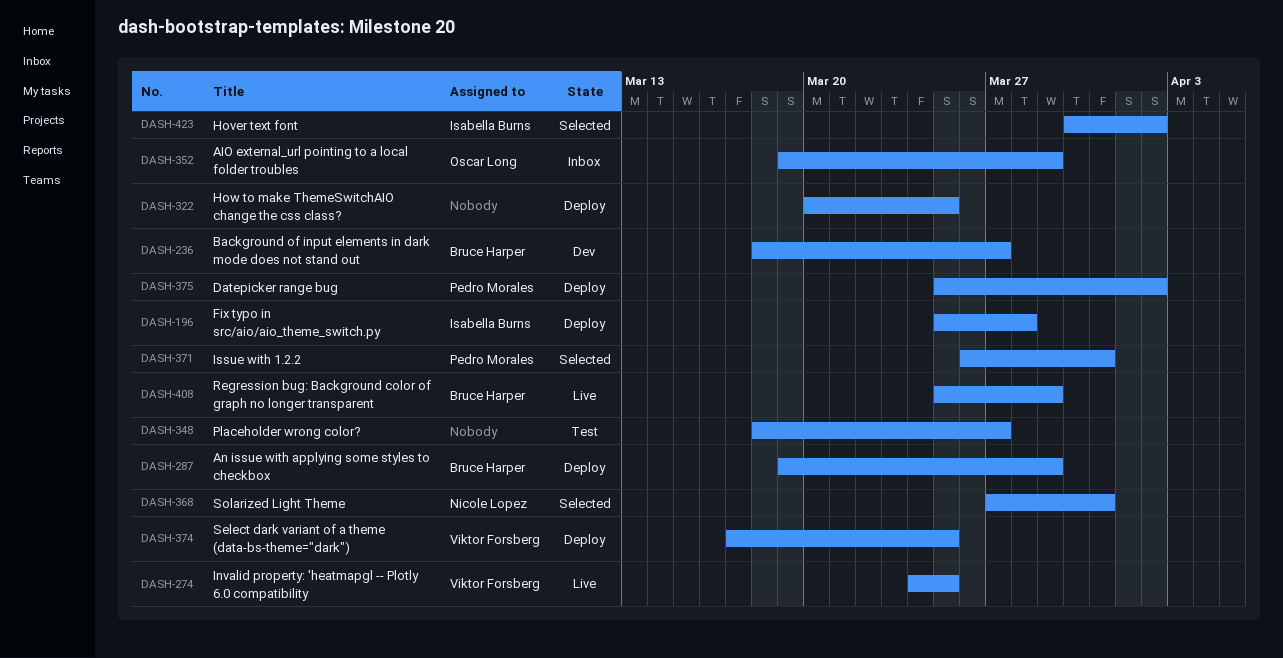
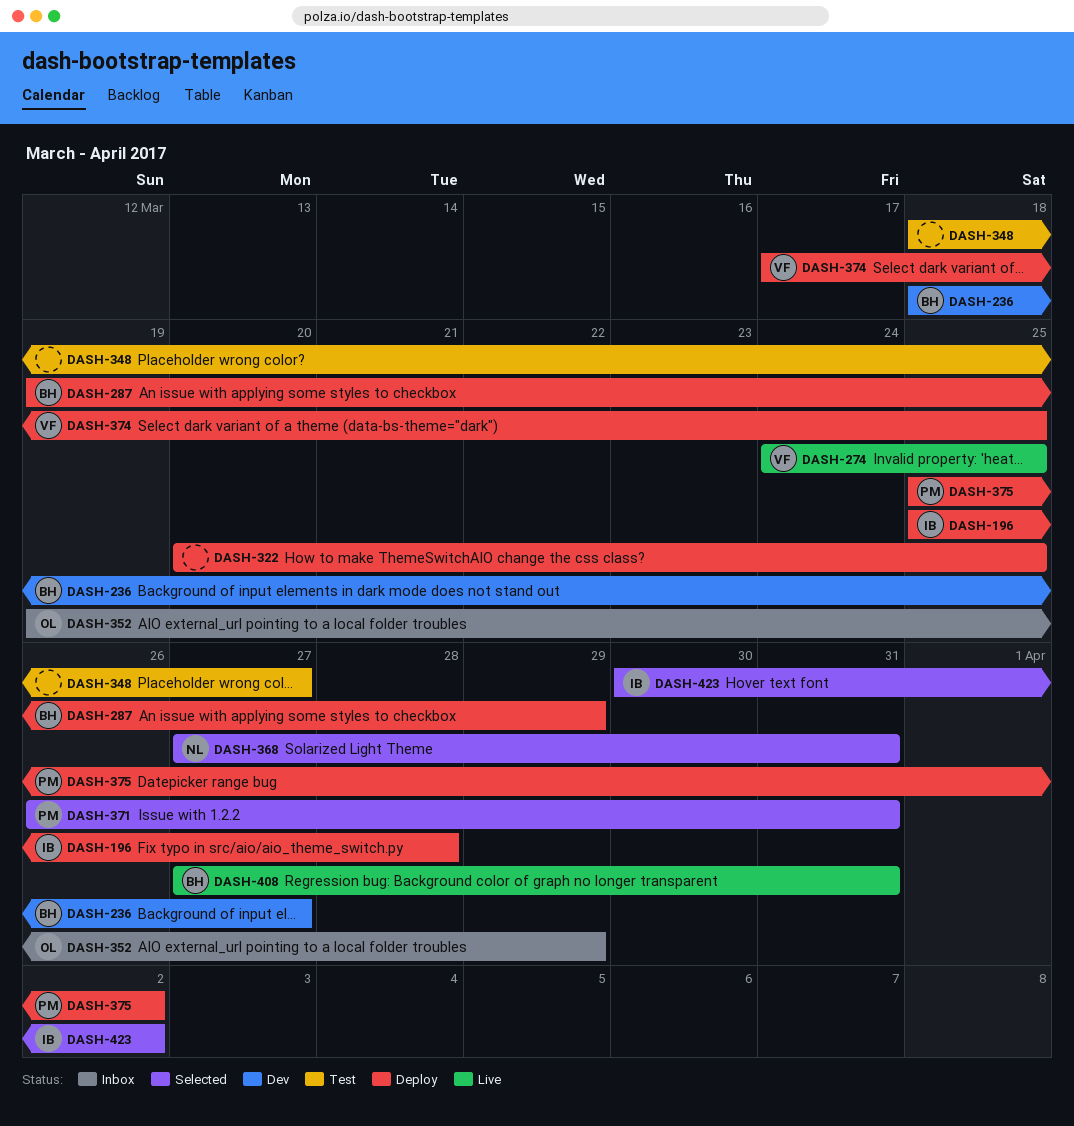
DASH-408, start: Mar 25 -> Mar 27
DASH-408, due: Mar 29 -> Mar 31

